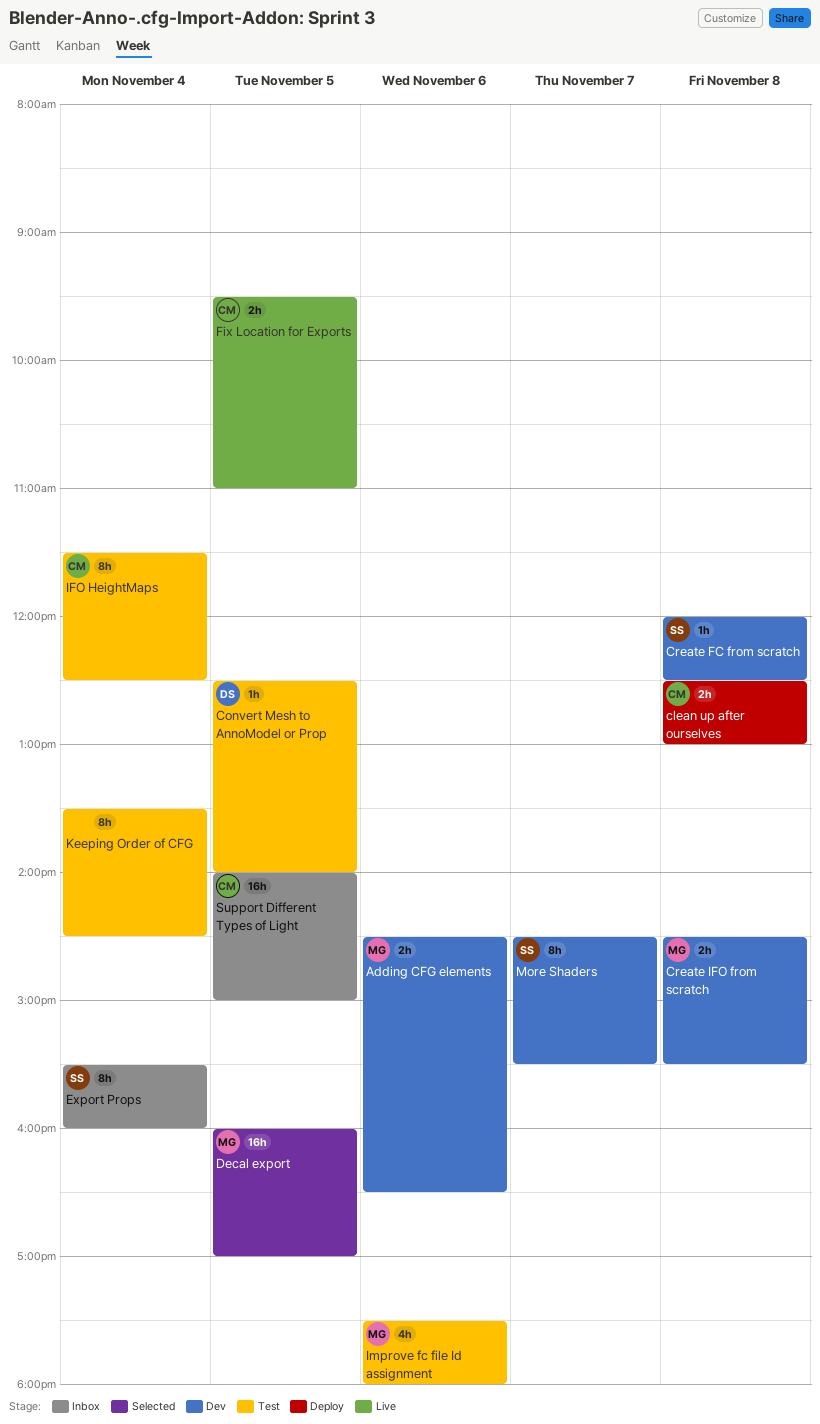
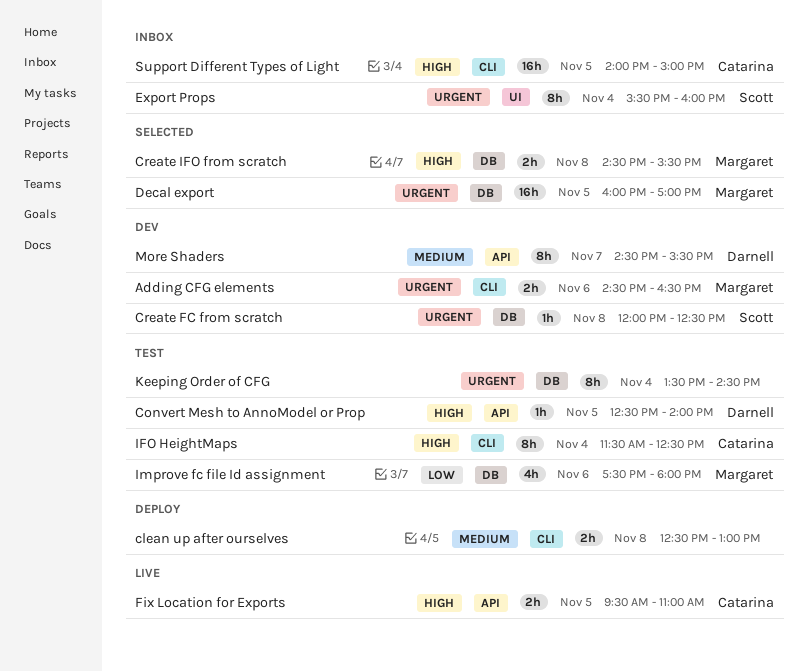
clean up after ourselves, owner: Catarina -> none
Create IFO from scratch, status: Dev -> Selected
More Shaders, owner: Scott -> Darnell

